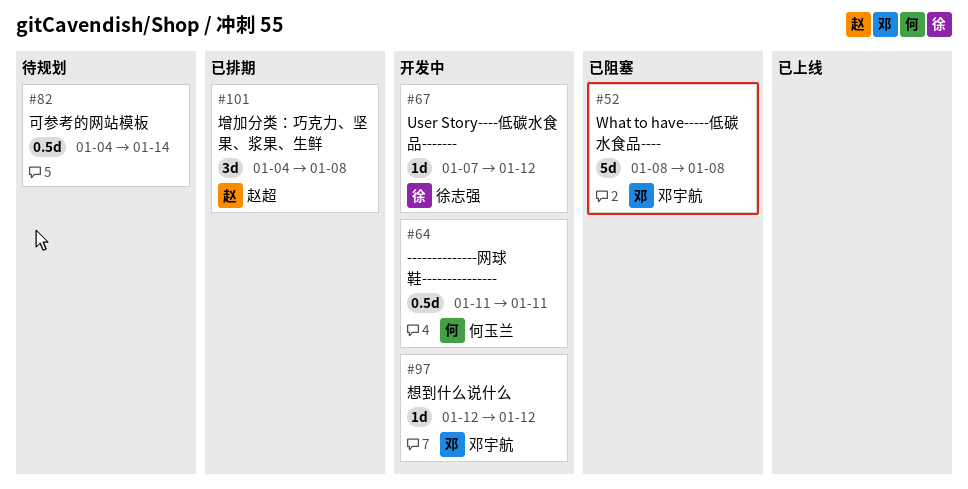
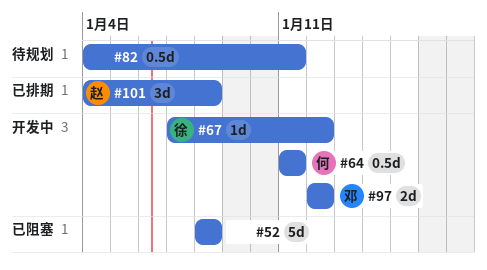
#52, owner: 邓宇航 -> none
#82, due: Jan 14 -> Jan 11
#97, estimate: 1d -> 2d

